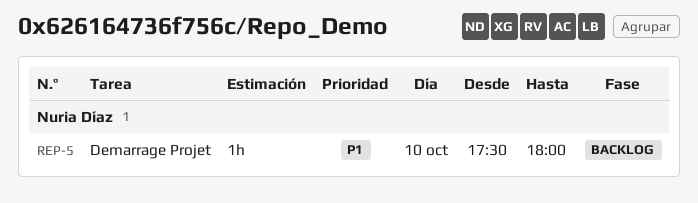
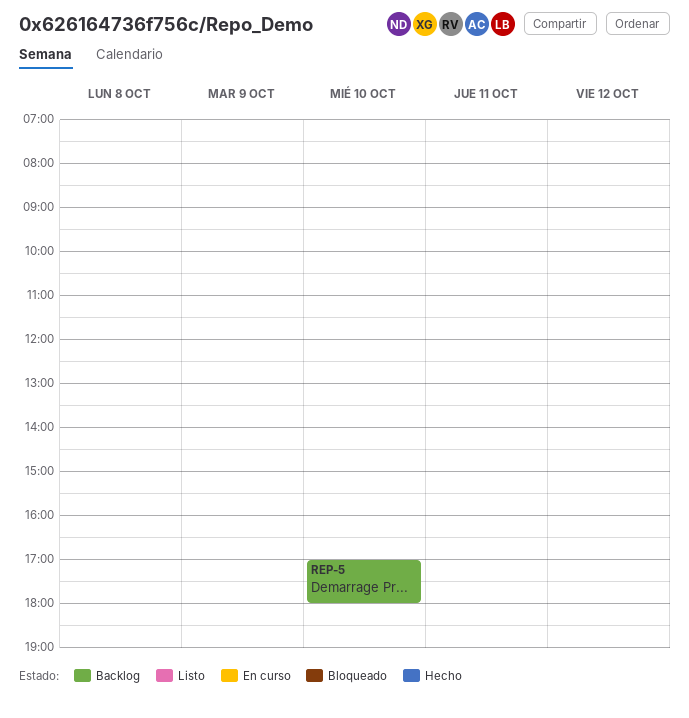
REP-5, begins: 17:30 -> 17:00

